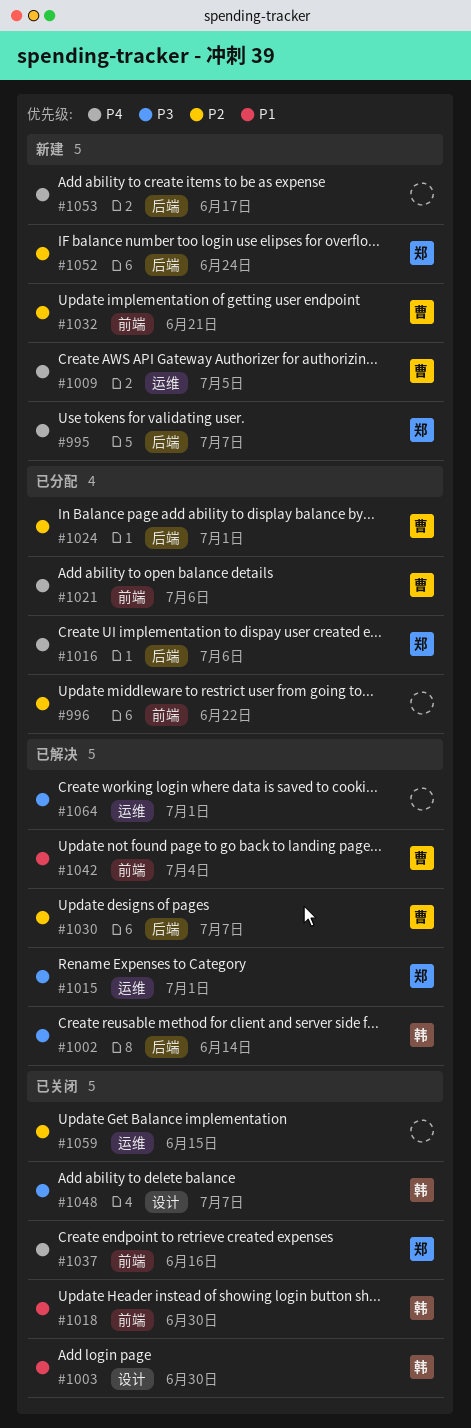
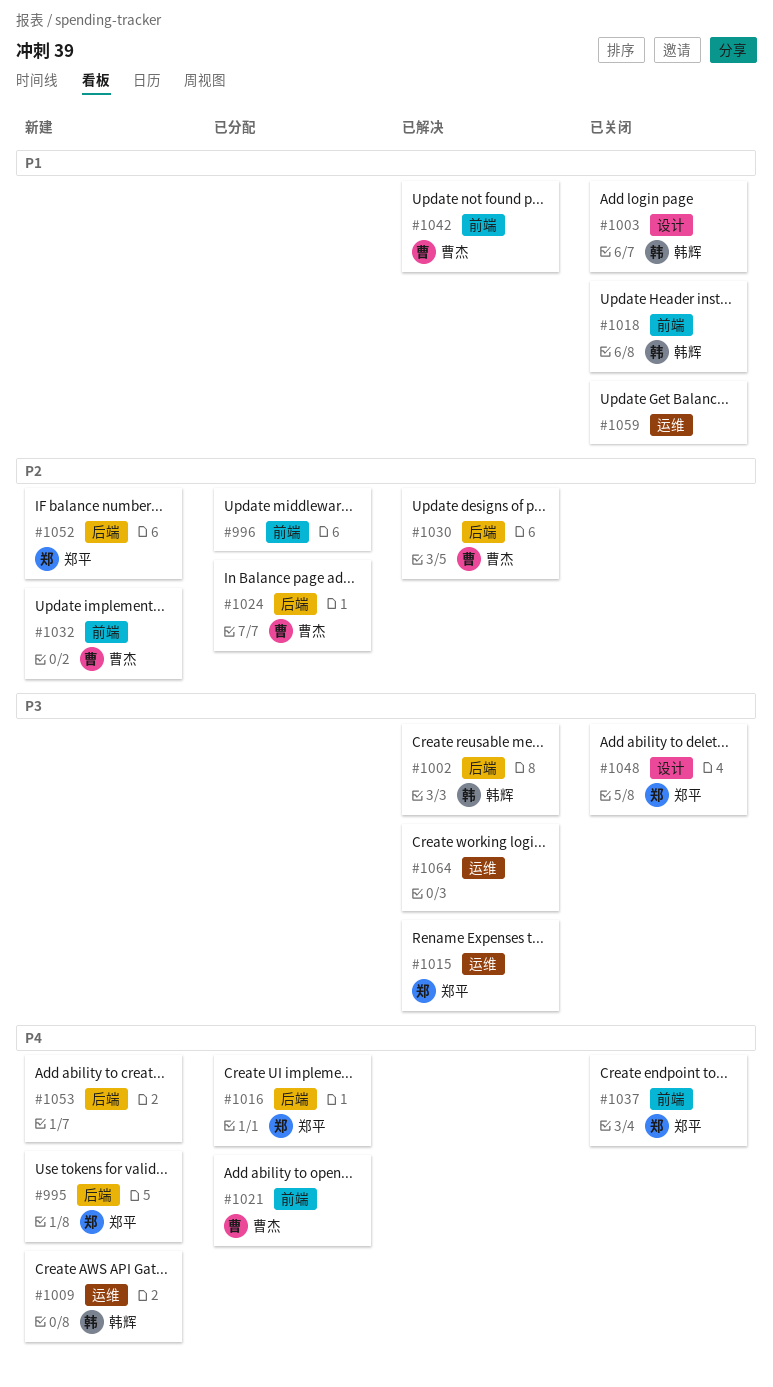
#1009, owner: 曹杰 -> 韩辉
#1048, owner: 韩辉 -> 郑平
#1059, priority: P2 -> P1

